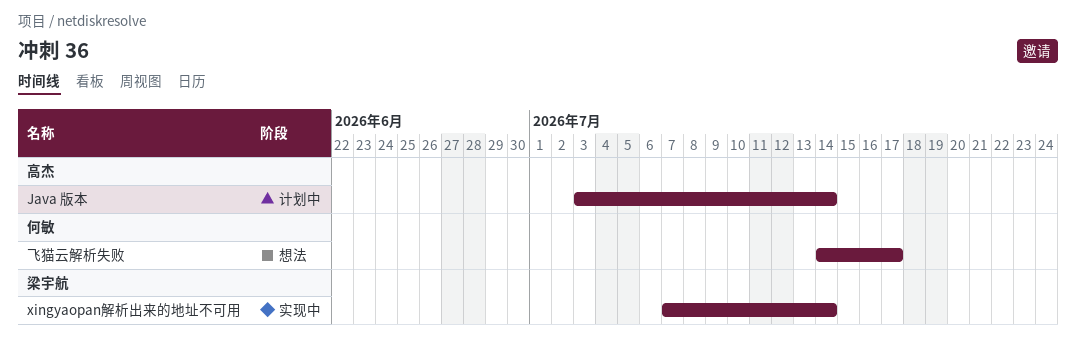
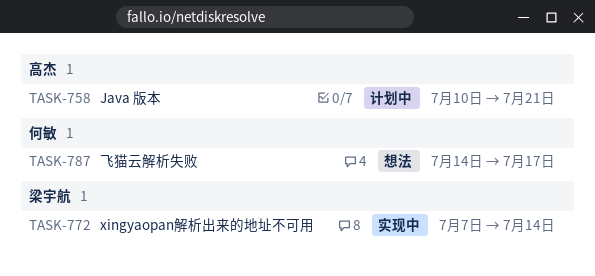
Java 版本, start: Jul 3 -> Jul 10
Java 版本, due: Jul 14 -> Jul 21

